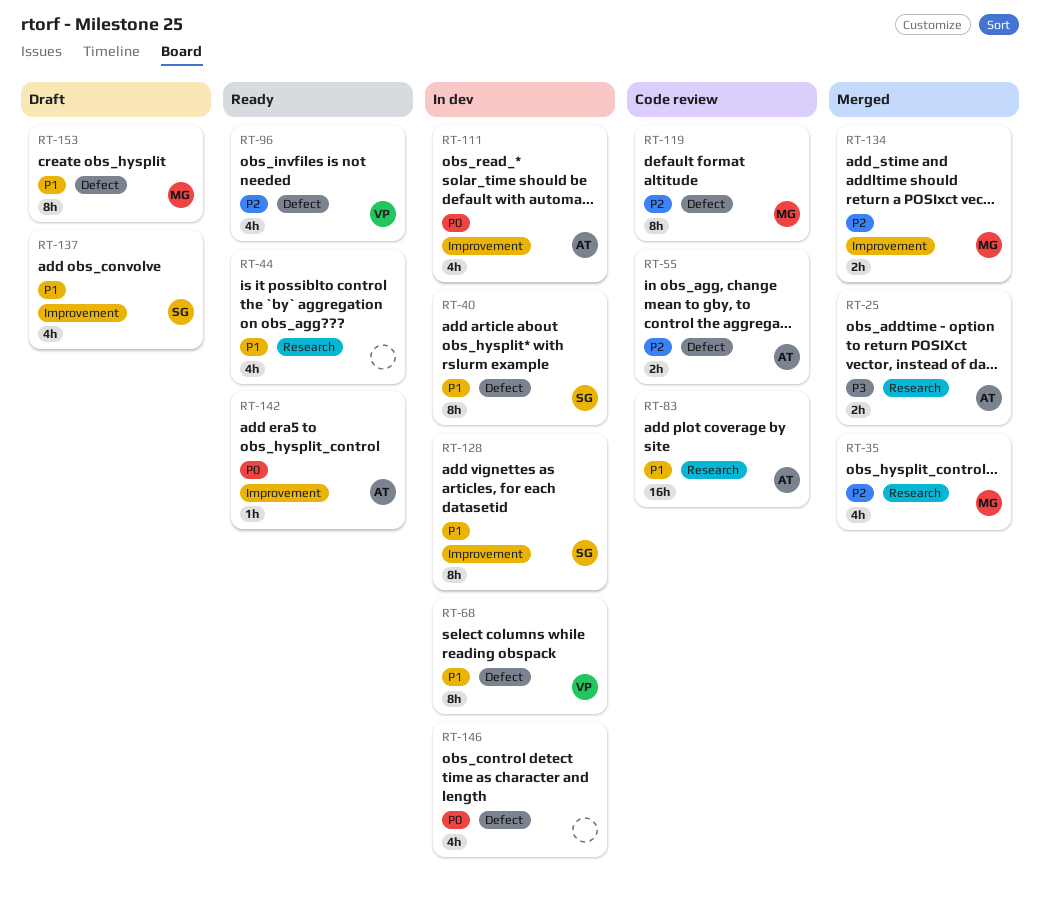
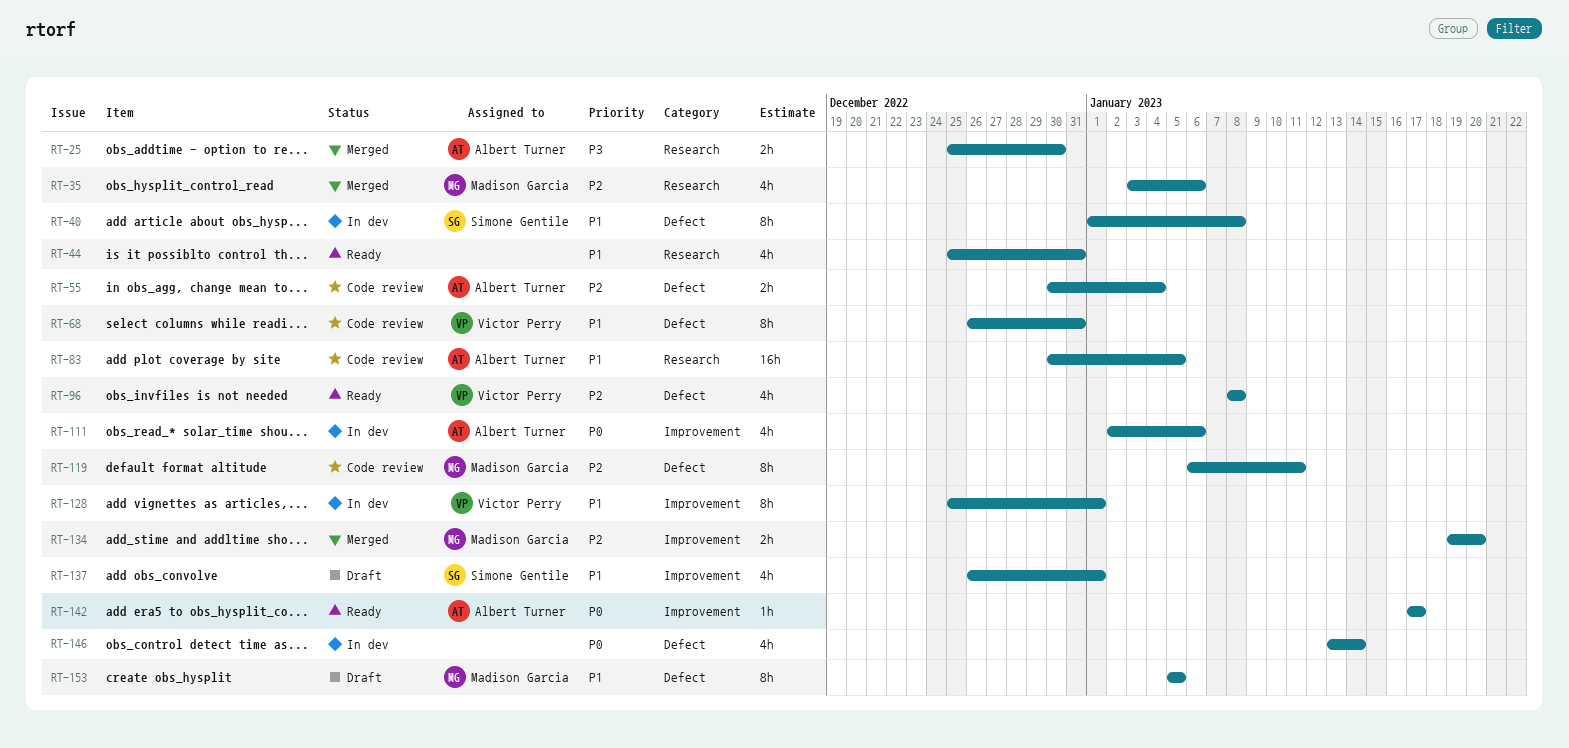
RT-68, status: In dev -> Code review
RT-128, owner: Simone Gentile -> Victor Perry

